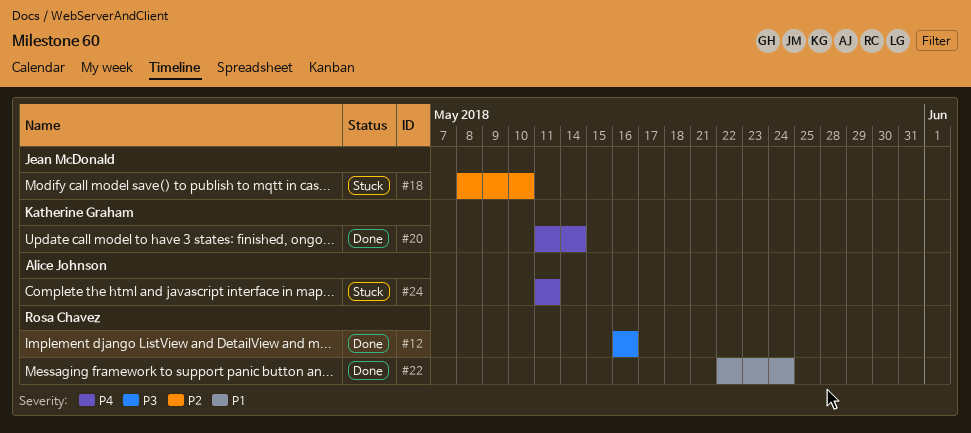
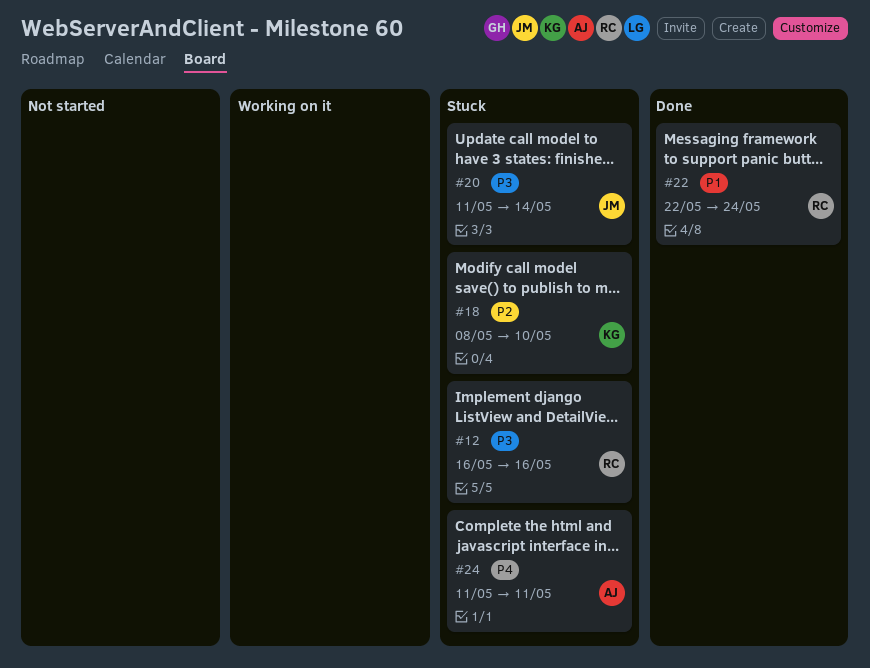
#12, status: Done -> Stuck
#18, owner: Jean McDonald -> Katherine Graham
#20, status: Done -> Stuck
#20, owner: Katherine Graham -> Jean McDonald
#20, priority: P4 -> P3

